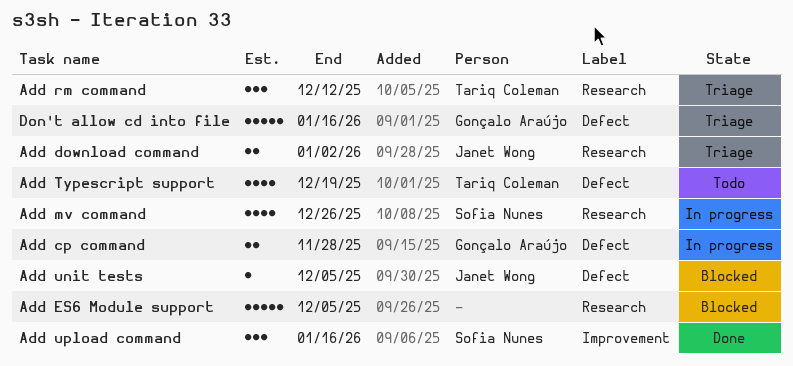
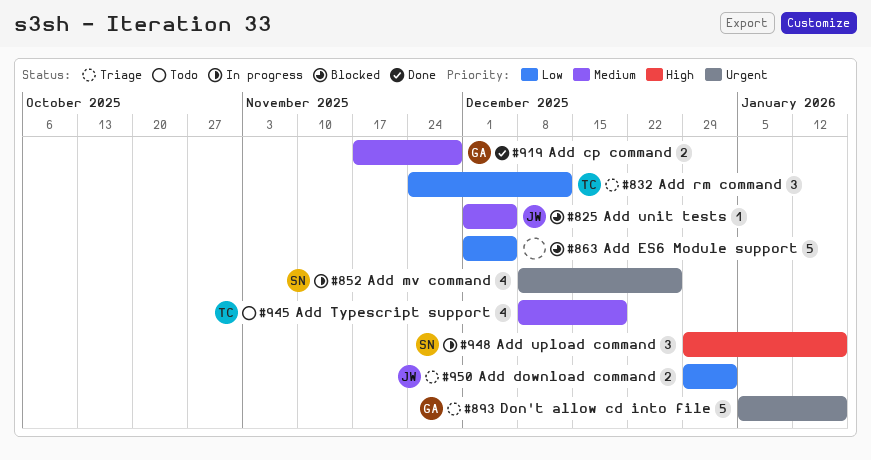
Add cp command, status: In progress -> Done
Add upload command, status: Done -> In progress

